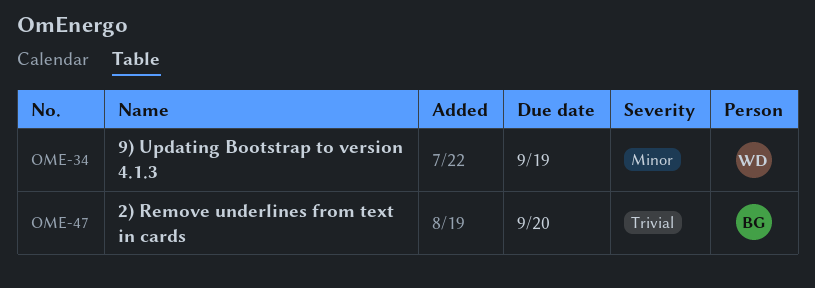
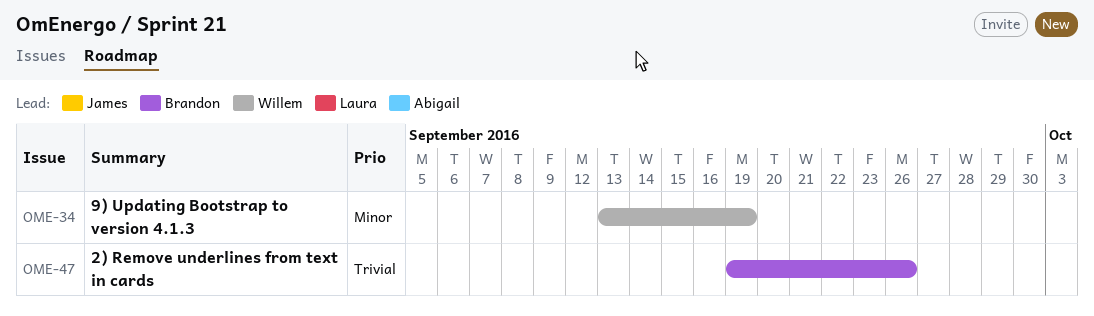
OME-47, due: Sep 20 -> Sep 26

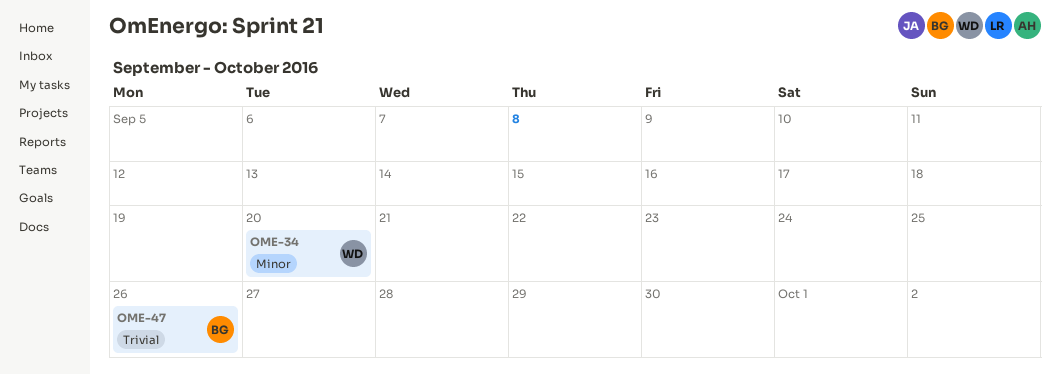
OME-34, due: Sep 19 -> Sep 20

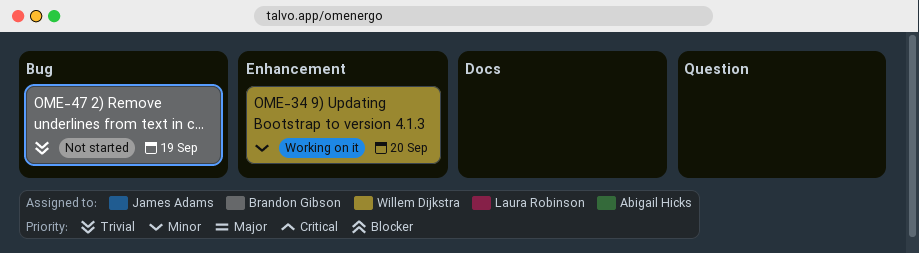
OME-47, due: Sep 26 -> Sep 19

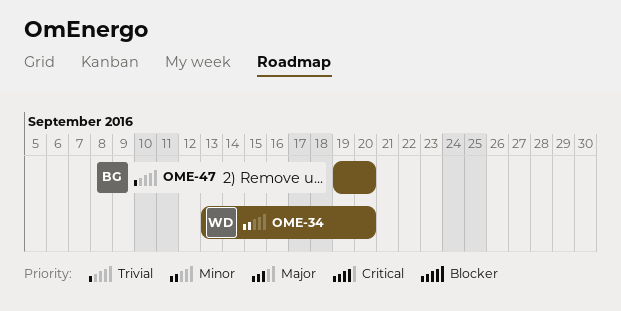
OME-47, due: Sep 19 -> Sep 20

